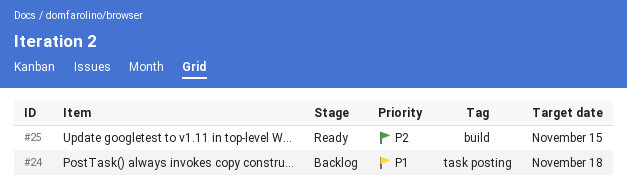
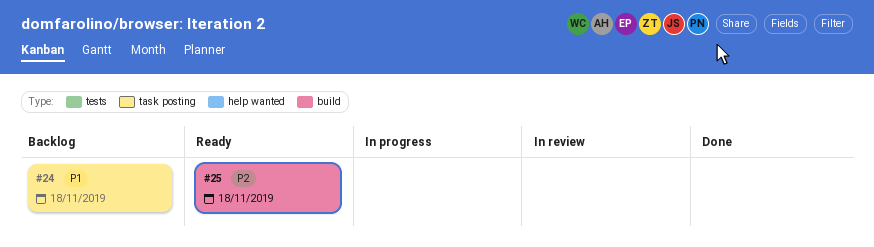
#25, due: Nov 15 -> Nov 18

